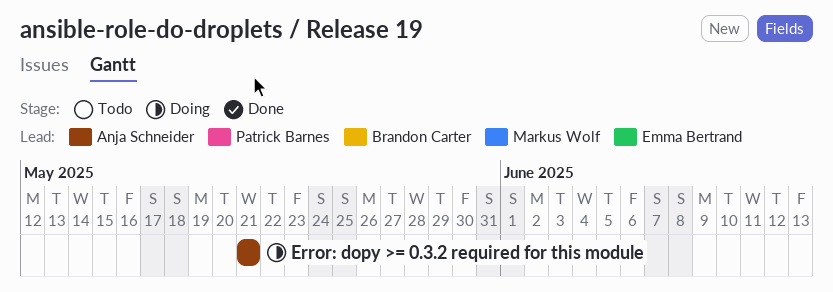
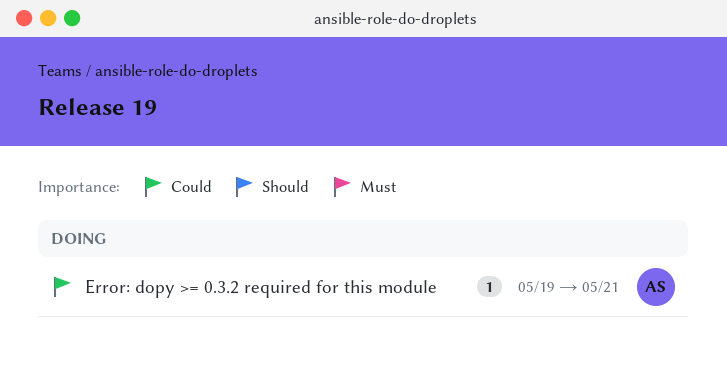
Error: dopy >= 0.3.2 required for this module, start: May 21 -> May 19

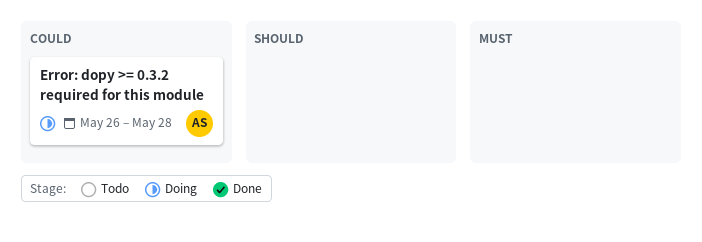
Error: dopy >= 0.3.2 required for this module, start: May 19 -> May 26
Error: dopy >= 0.3.2 required for this module, due: May 21 -> May 28

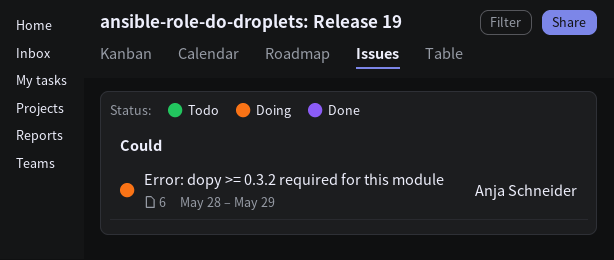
Error: dopy >= 0.3.2 required for this module, start: May 26 -> May 28
Error: dopy >= 0.3.2 required for this module, due: May 28 -> May 29

